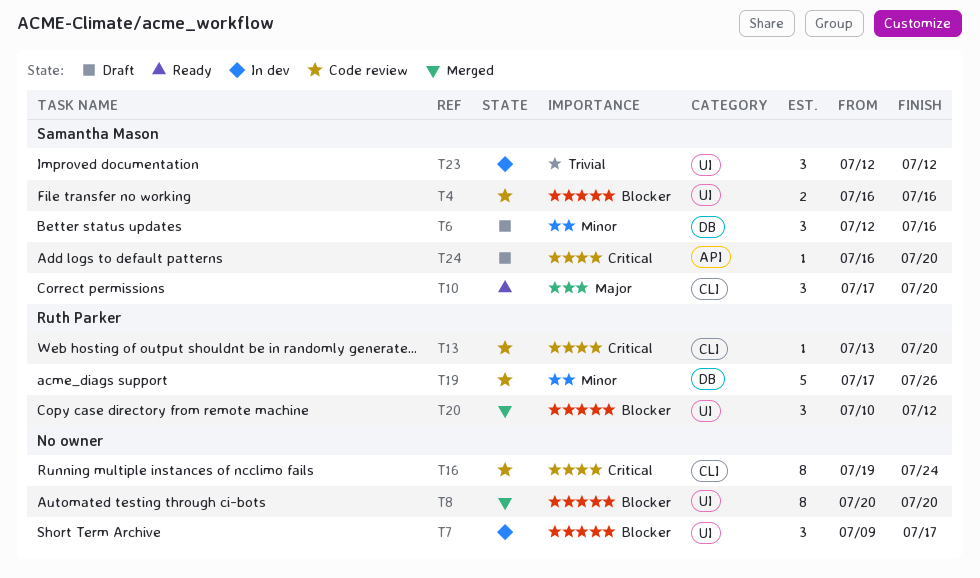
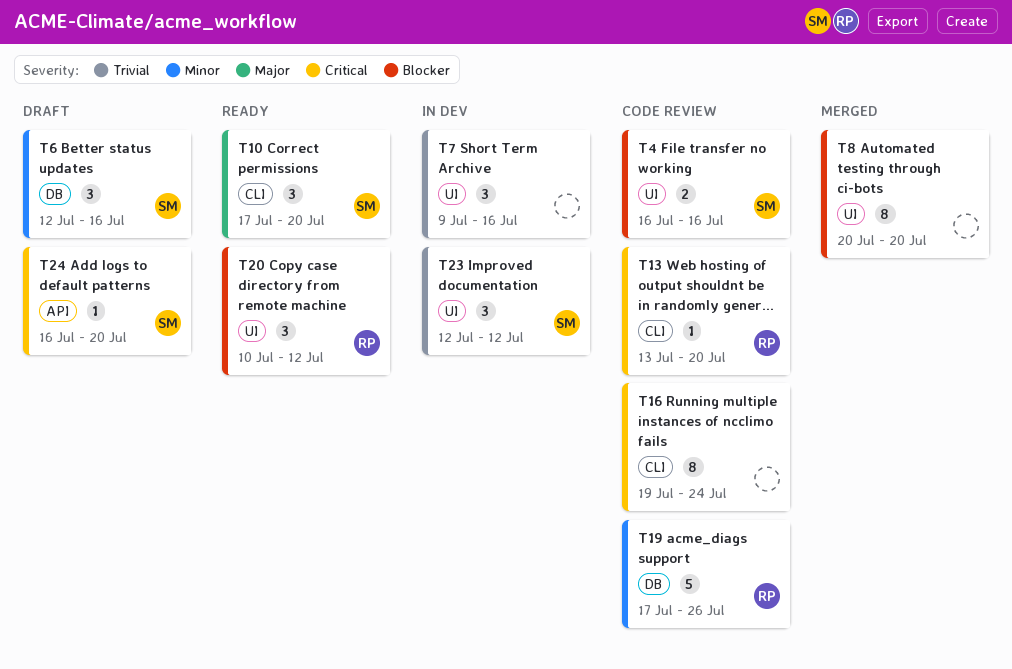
T7, priority: Blocker -> Trivial
T7, due: Jul 17 -> Jul 16
T20, status: Merged -> Ready

